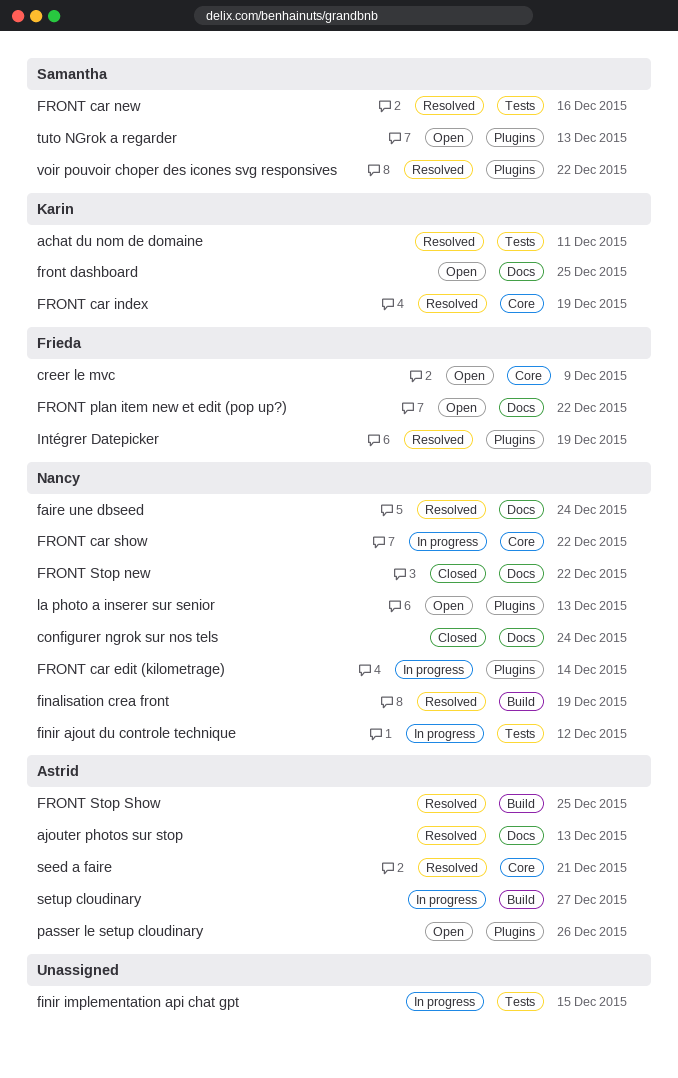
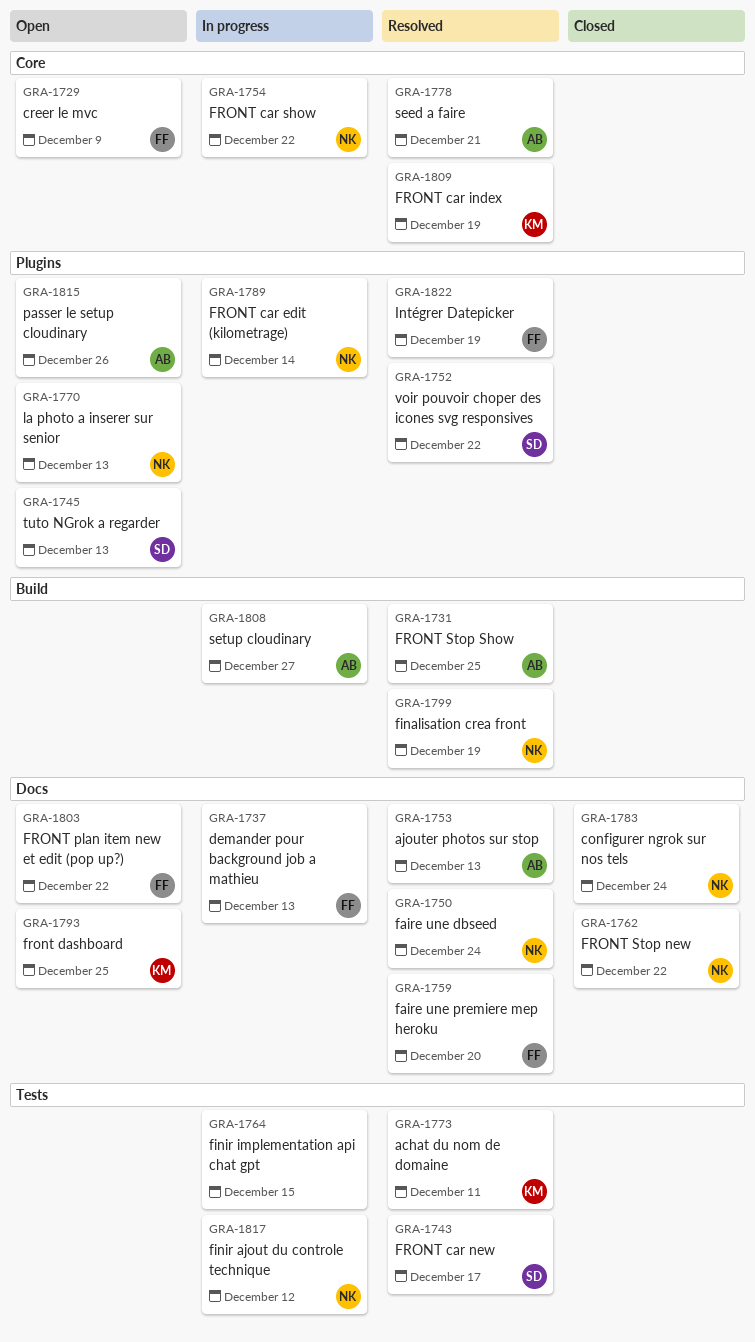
demander pour background job a mathieu: none -> present
faire une premiere mep heroku: none -> present
FRONT car new, due: Dec 16 -> Dec 17

